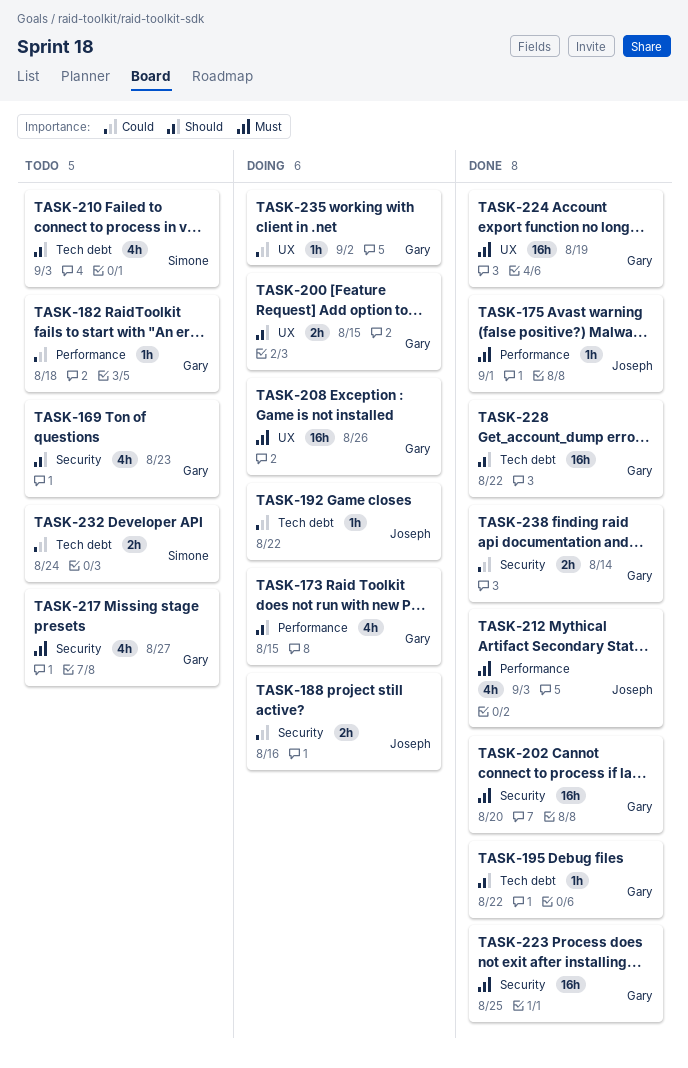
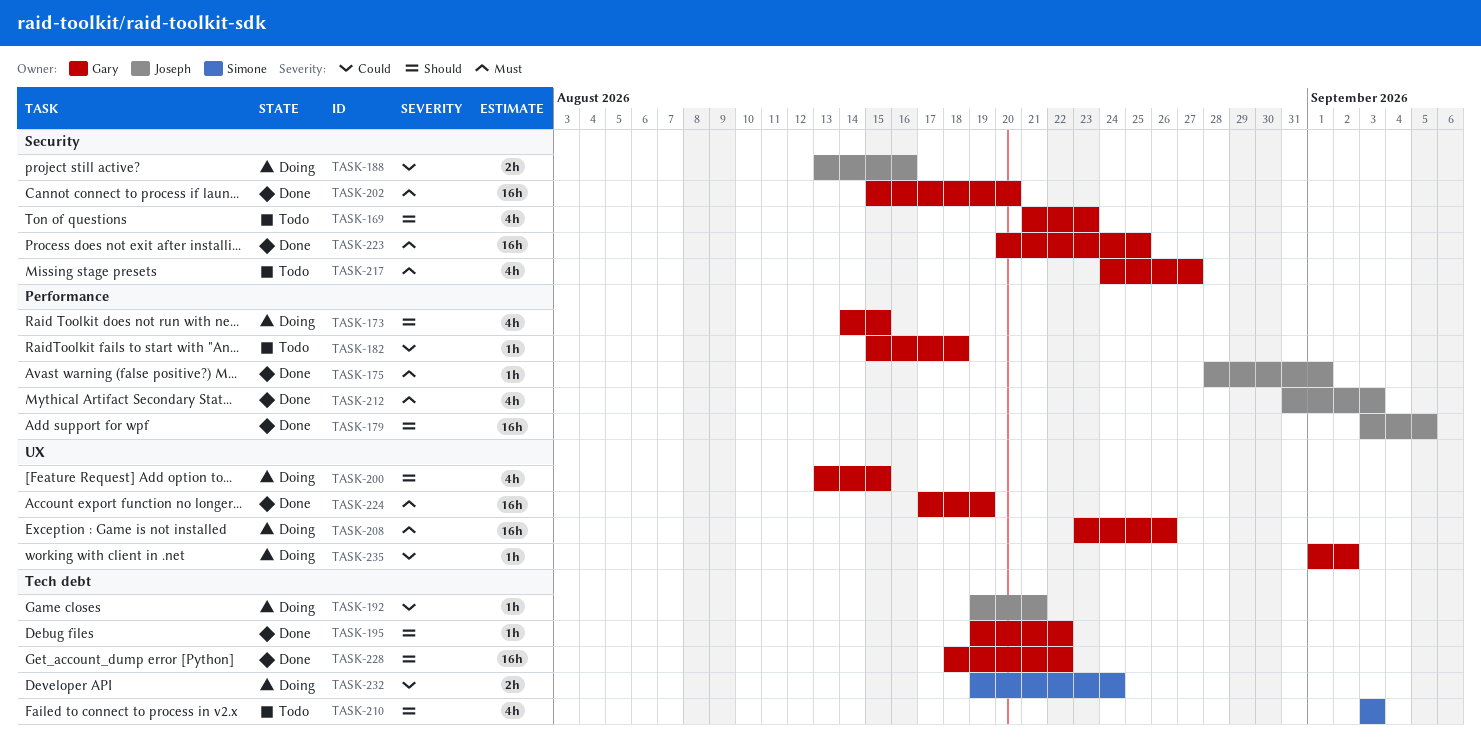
TASK-179: none -> present
TASK-192, due: Aug 22 -> Aug 21
TASK-200, estimate: 2h -> 4h
TASK-232, status: Todo -> Doing
TASK-238: present -> none

